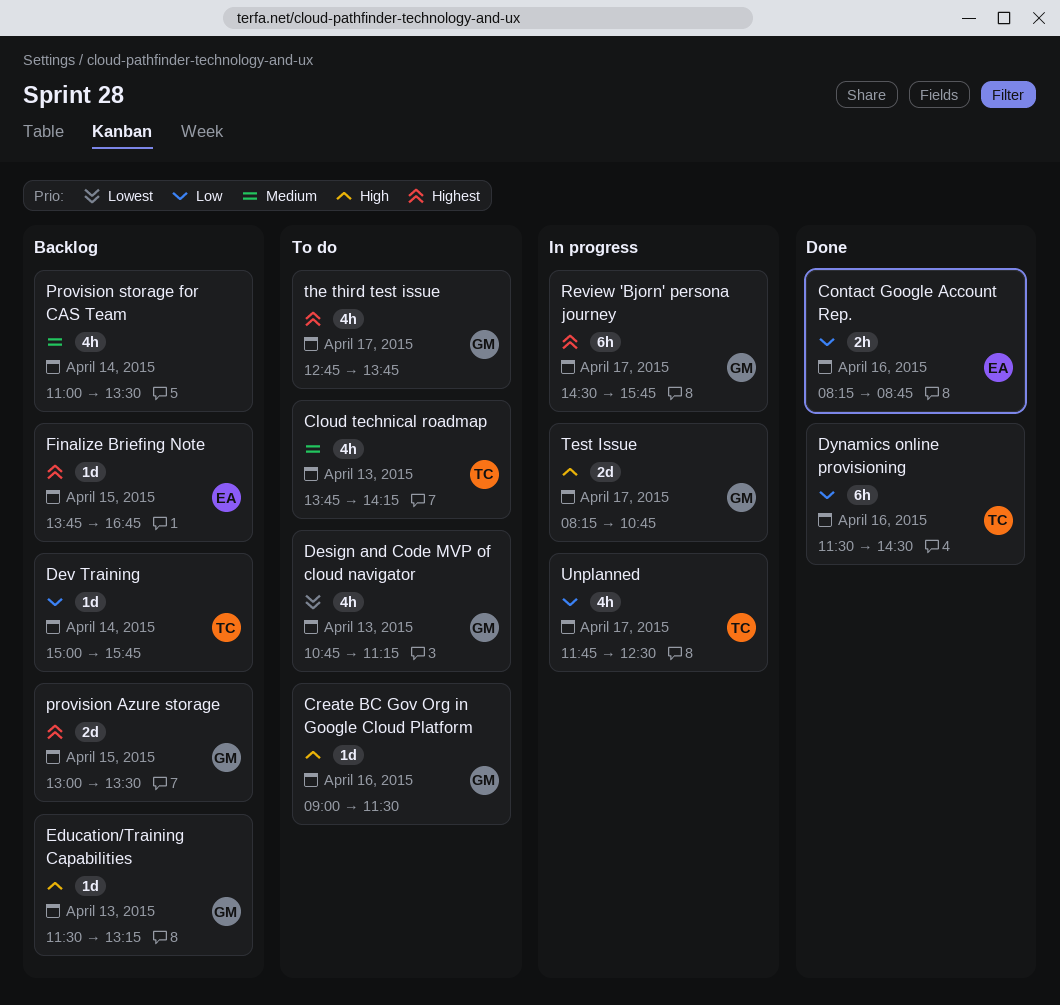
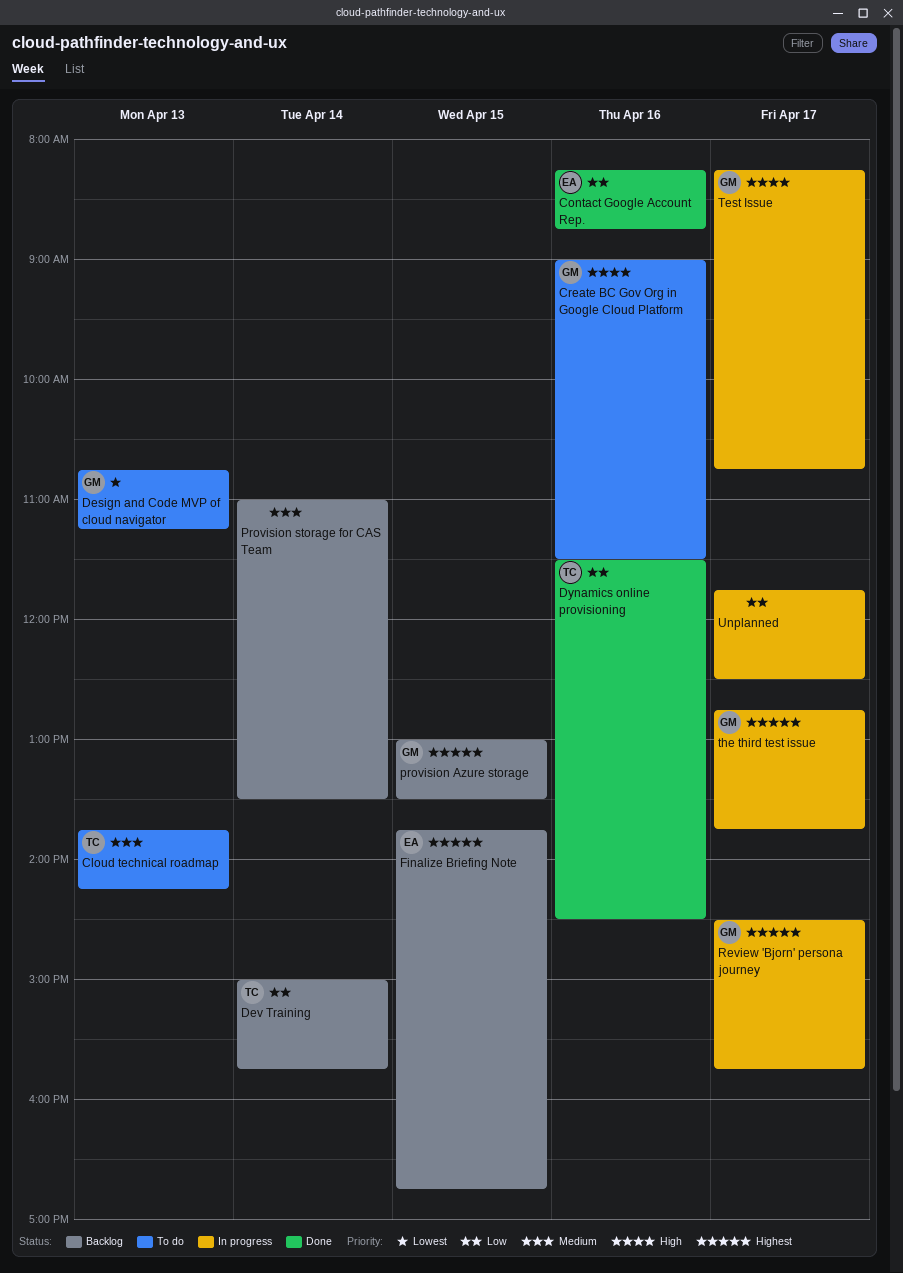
Education/Training Capabilities: present -> none
the third test issue, status: To do -> In progress
Unplanned, owner: TC -> none

